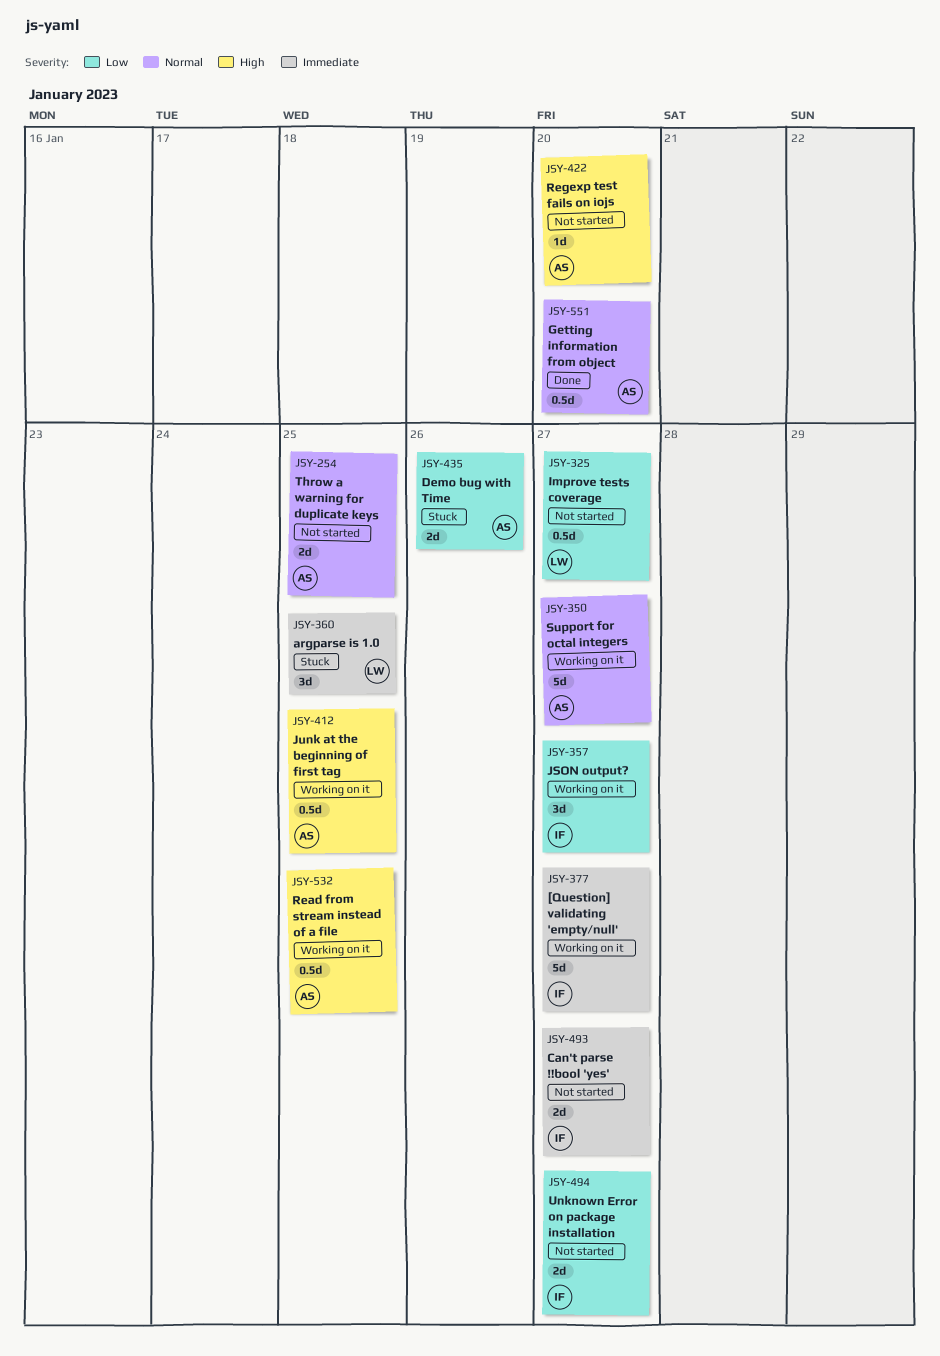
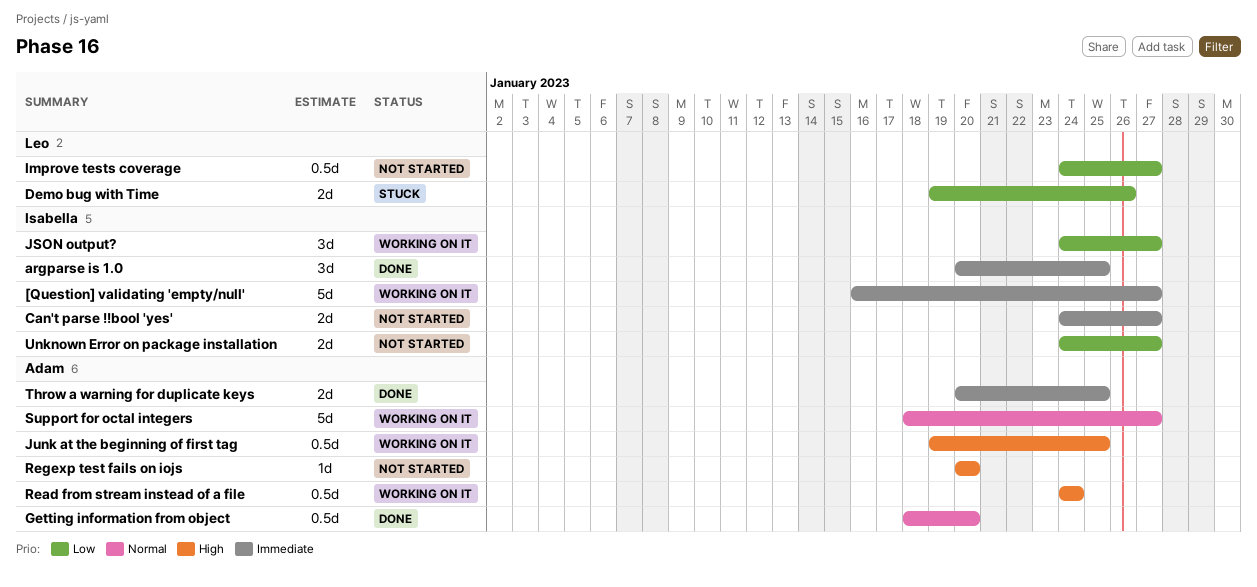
argparse is 1.0, status: Stuck -> Done
argparse is 1.0, owner: Leo -> Isabella
Demo bug with Time, owner: Adam -> Leo
Read from stream instead of a file, due: Jan 25 -> Jan 24
Throw a warning for duplicate keys, status: Not started -> Done
Throw a warning for duplicate keys, priority: Normal -> Immediate

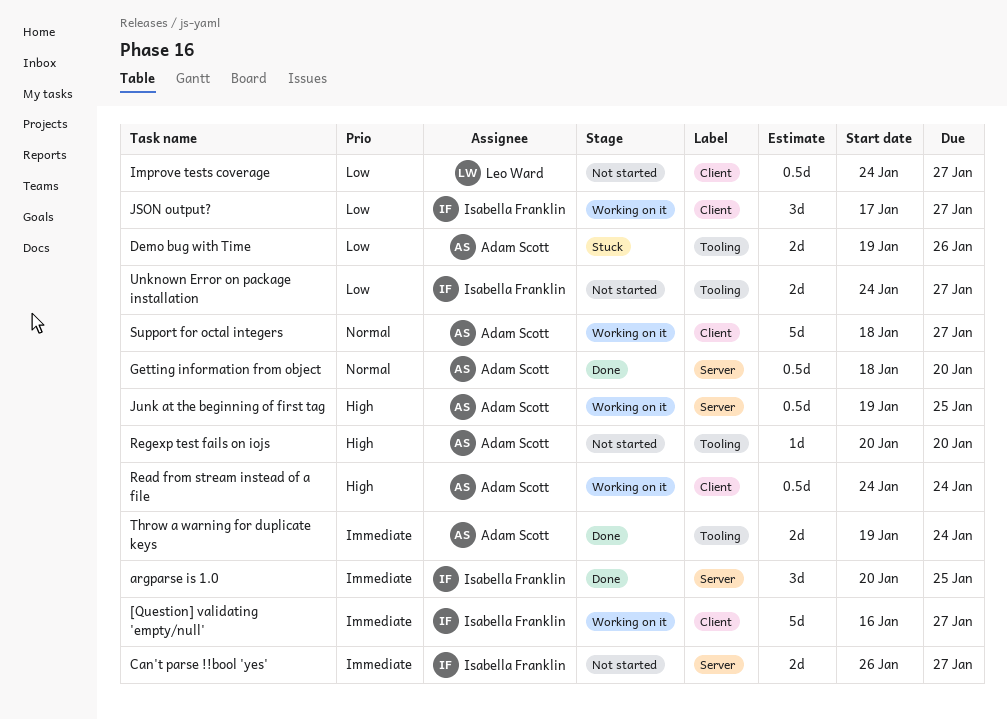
Can't parse !!bool 'yes', start: Jan 24 -> Jan 26
Demo bug with Time, owner: Leo Ward -> Adam Scott
JSON output?, start: Jan 24 -> Jan 17
Throw a warning for duplicate keys, start: Jan 20 -> Jan 19
Throw a warning for duplicate keys, due: Jan 25 -> Jan 24

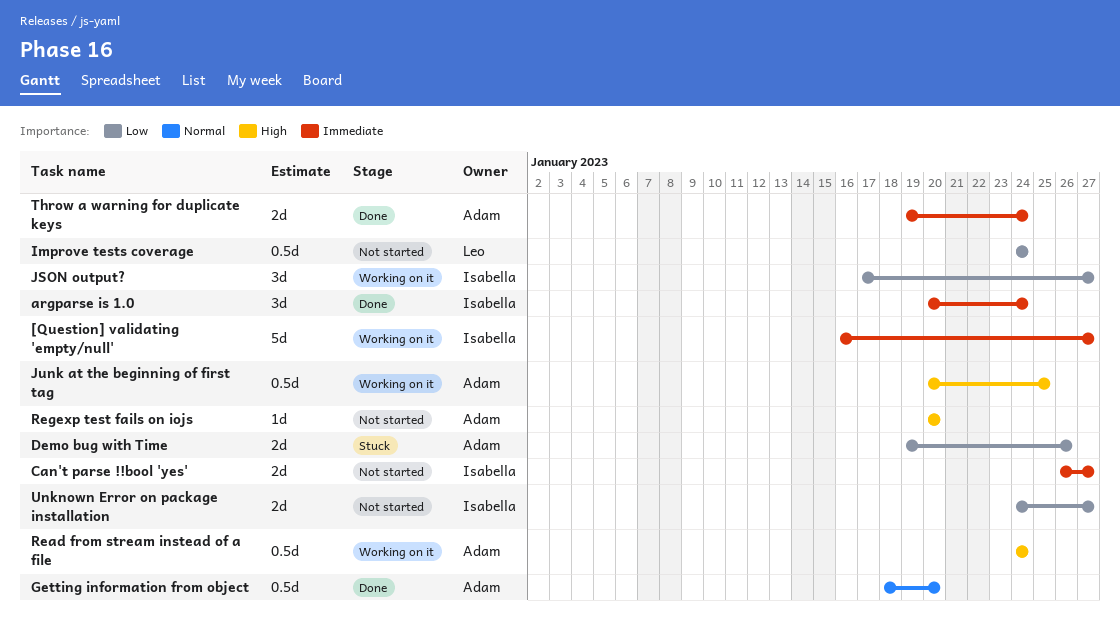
argparse is 1.0, due: Jan 25 -> Jan 24
Improve tests coverage, due: Jan 27 -> Jan 24
Junk at the beginning of first tag, start: Jan 19 -> Jan 20
Support for octal integers: present -> none

